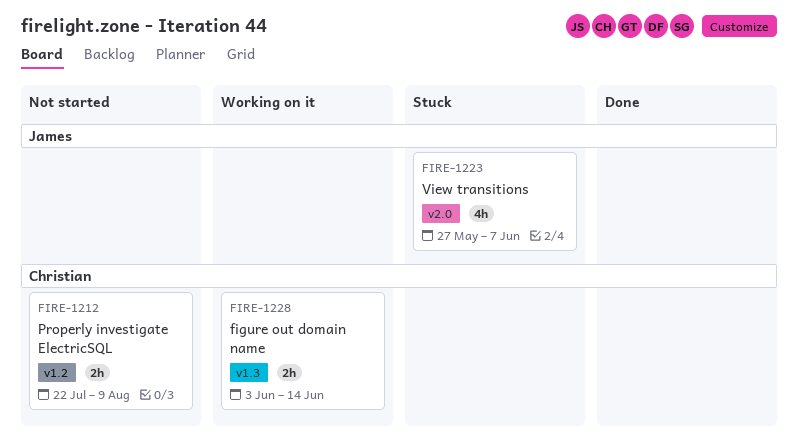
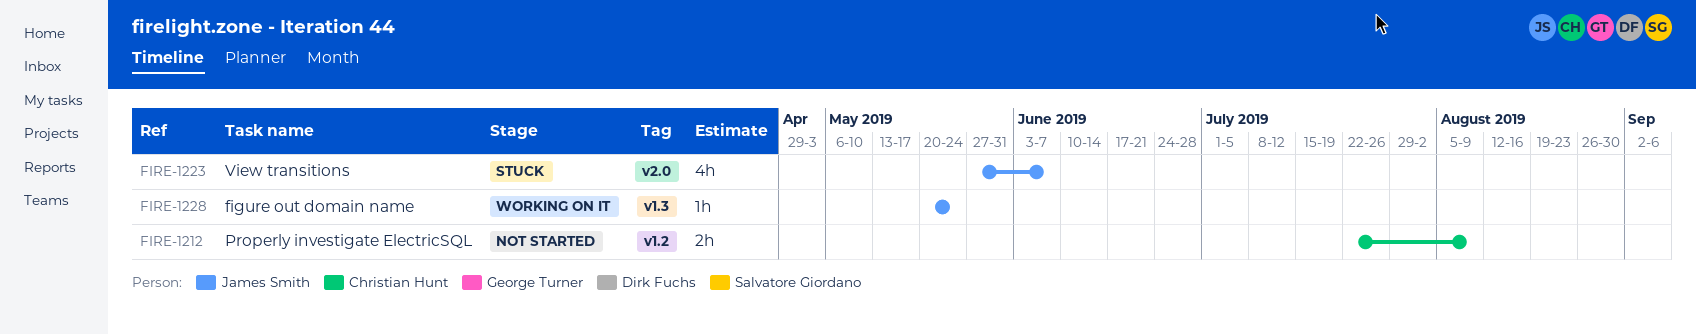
FIRE-1228, owner: Christian Hunt -> James Smith
FIRE-1228, estimate: 2h -> 1h
FIRE-1228, start: Jun 3 -> May 20
FIRE-1228, due: Jun 14 -> May 24

